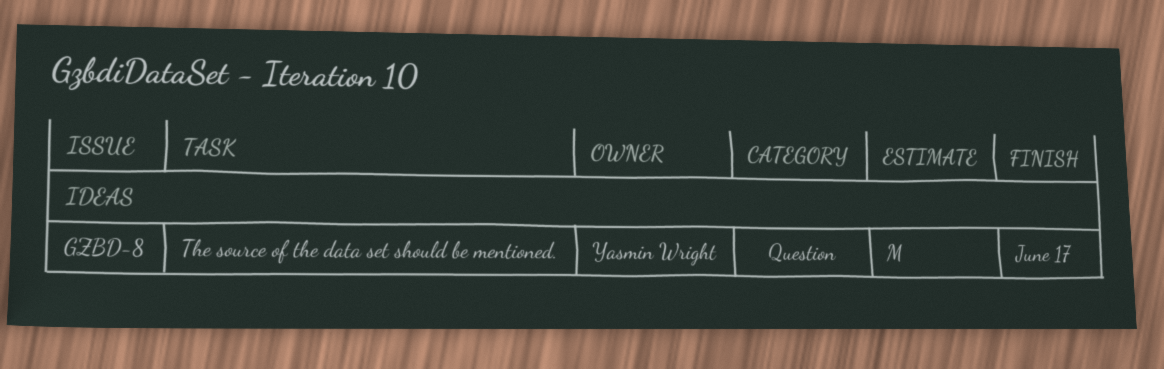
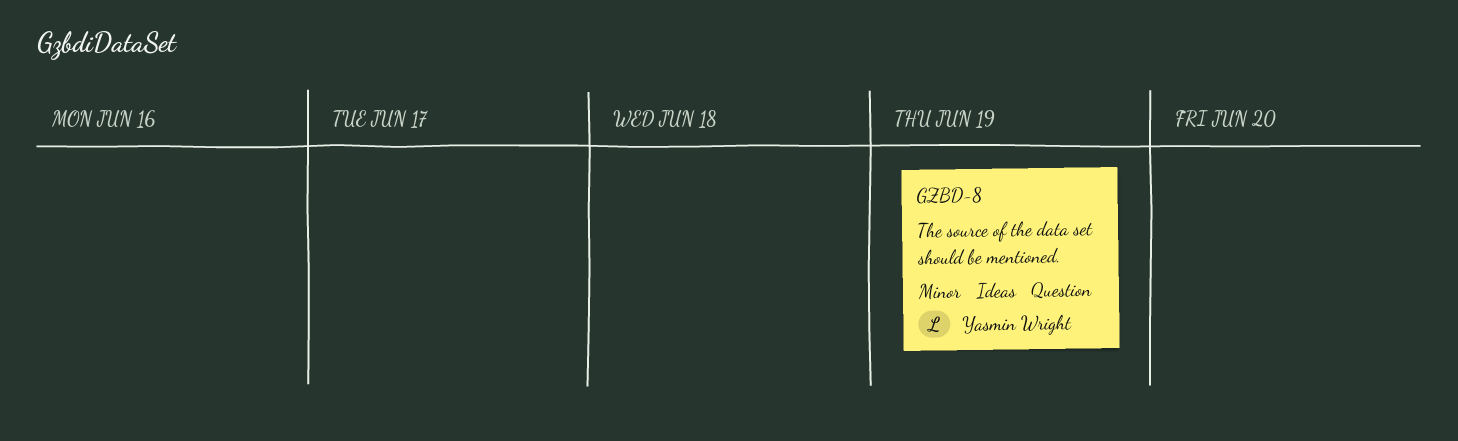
GZBD-8, estimate: M -> L
GZBD-8, due: Jun 17 -> Jun 19

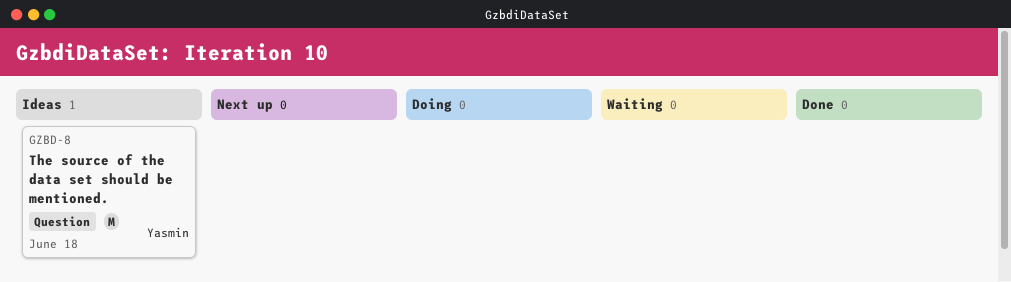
GZBD-8, estimate: L -> M
GZBD-8, due: Jun 19 -> Jun 18

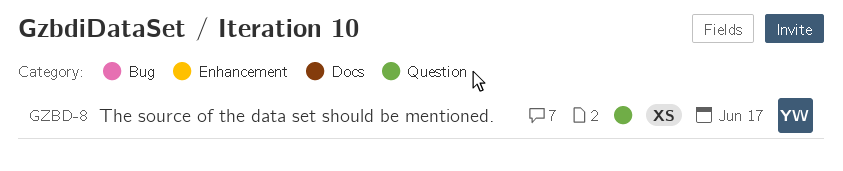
GZBD-8, estimate: M -> XS
GZBD-8, due: Jun 18 -> Jun 17

